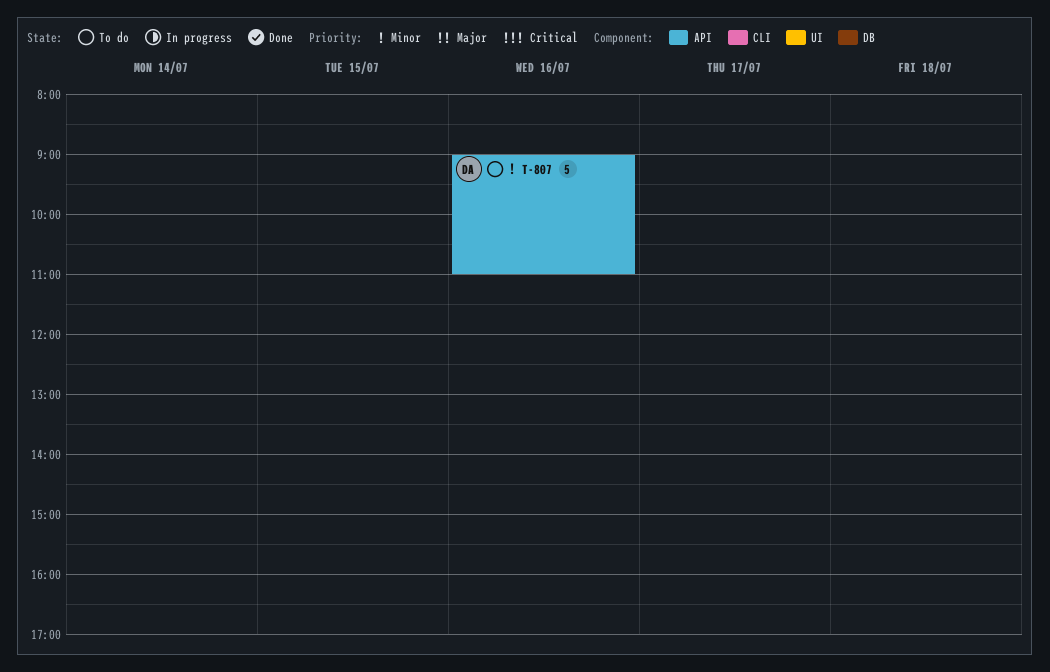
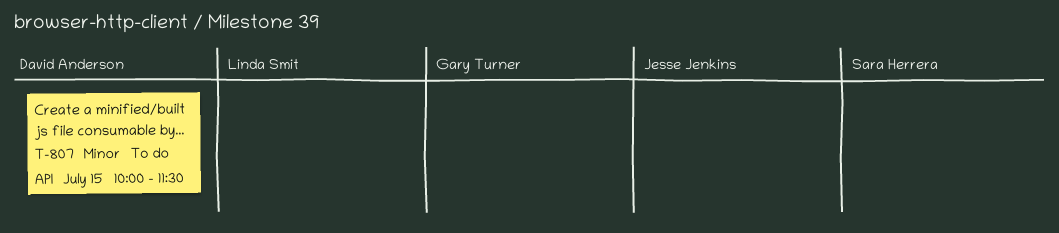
T-807, day: Jul 16 -> Jul 15
T-807, begins: 09:00 -> 10:00
T-807, ends: 11:00 -> 11:30

